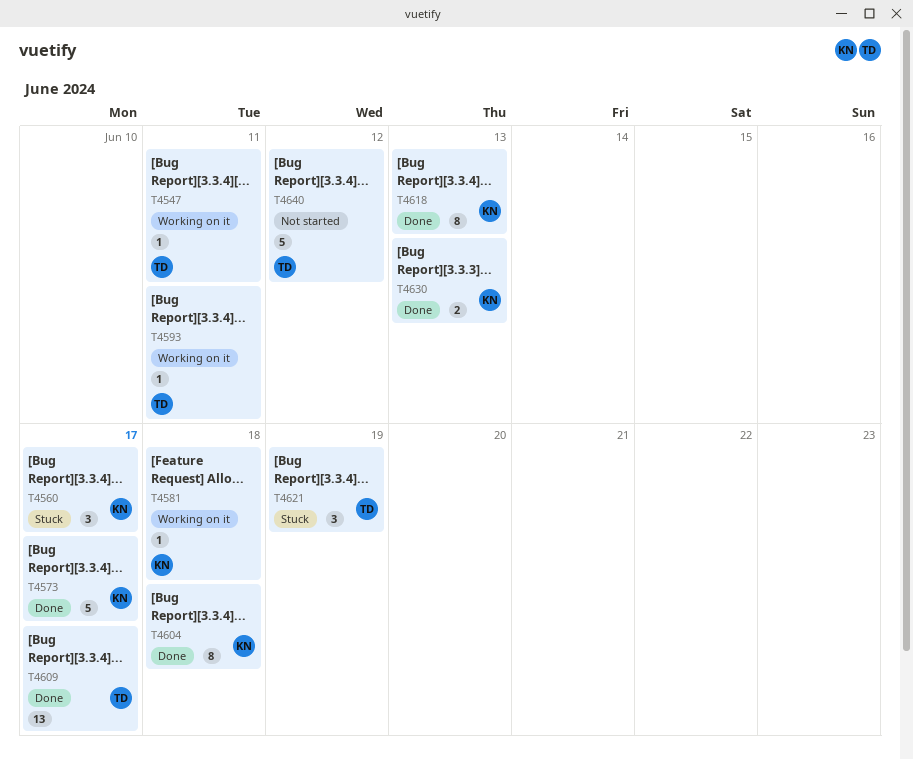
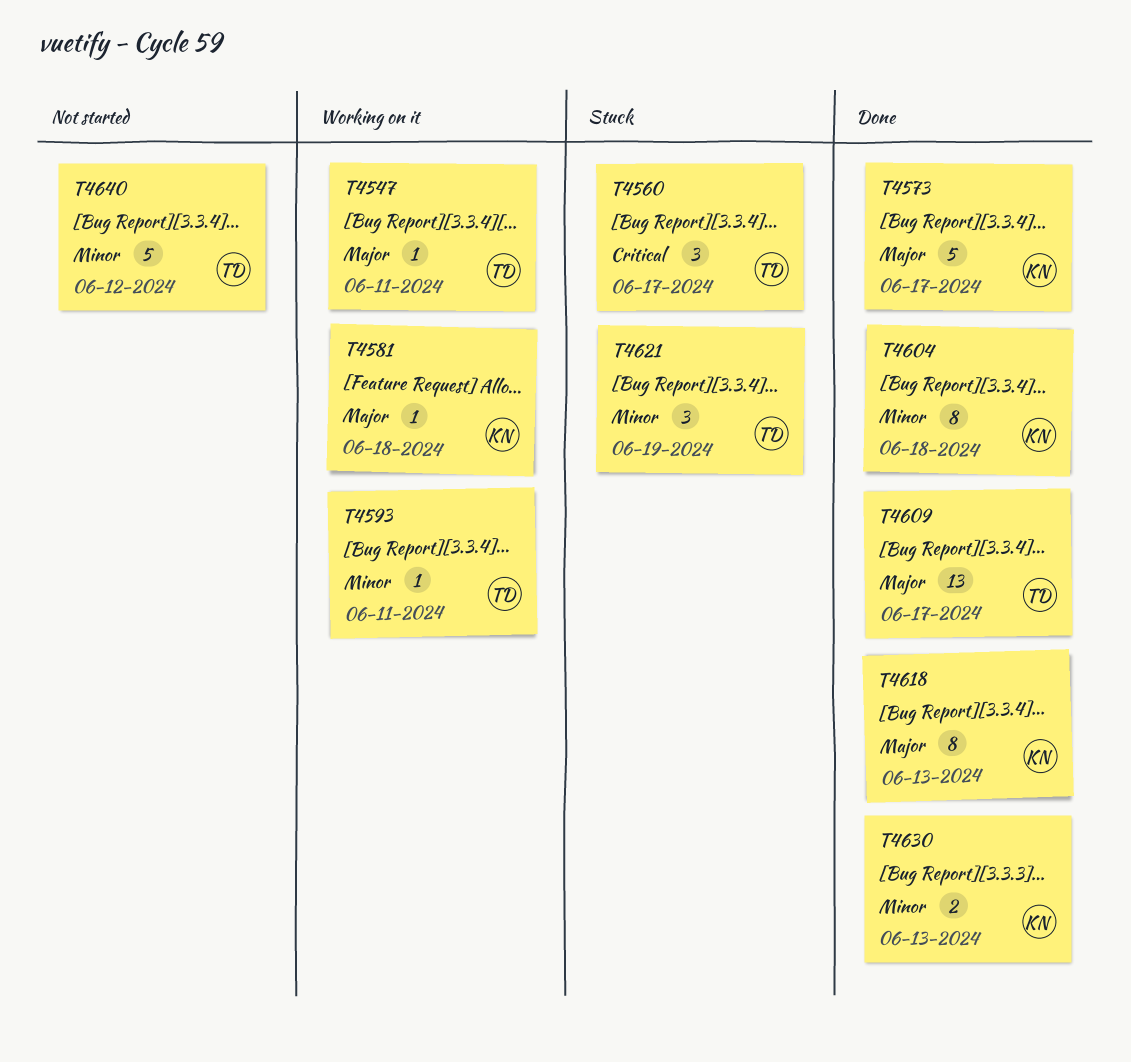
T4560, owner: KN -> TD

